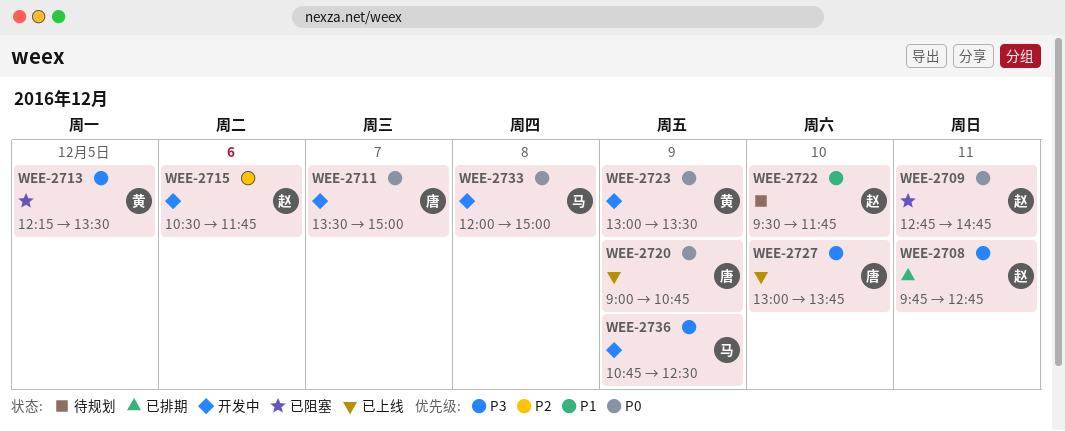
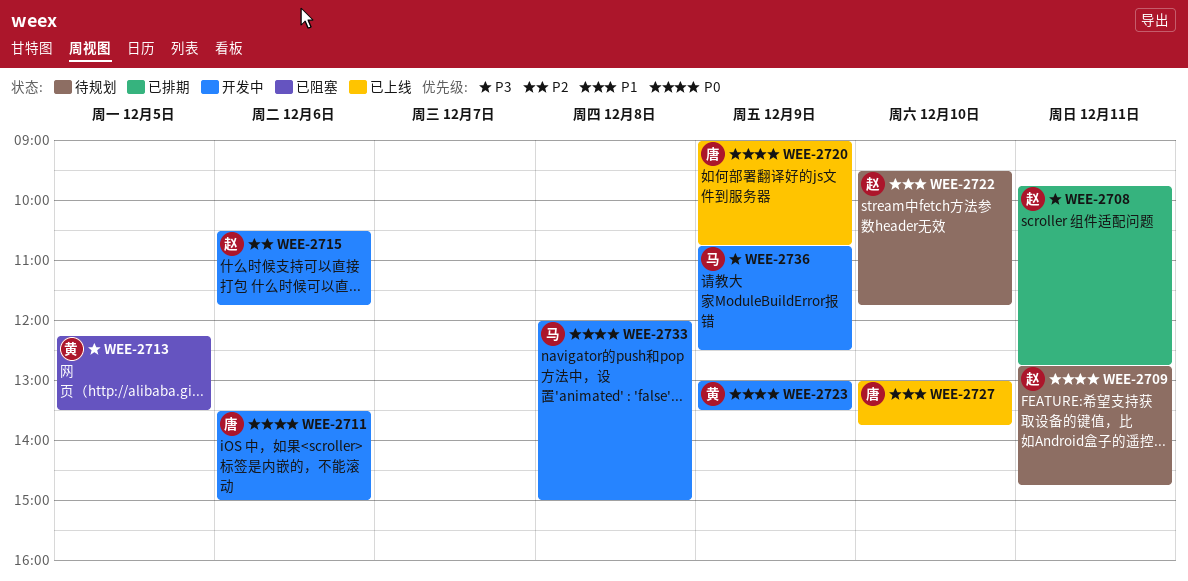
WEE-2709, status: 已阻塞 -> 待规划
WEE-2711, day: Dec 7 -> Dec 6
WEE-2727, priority: P3 -> P1

